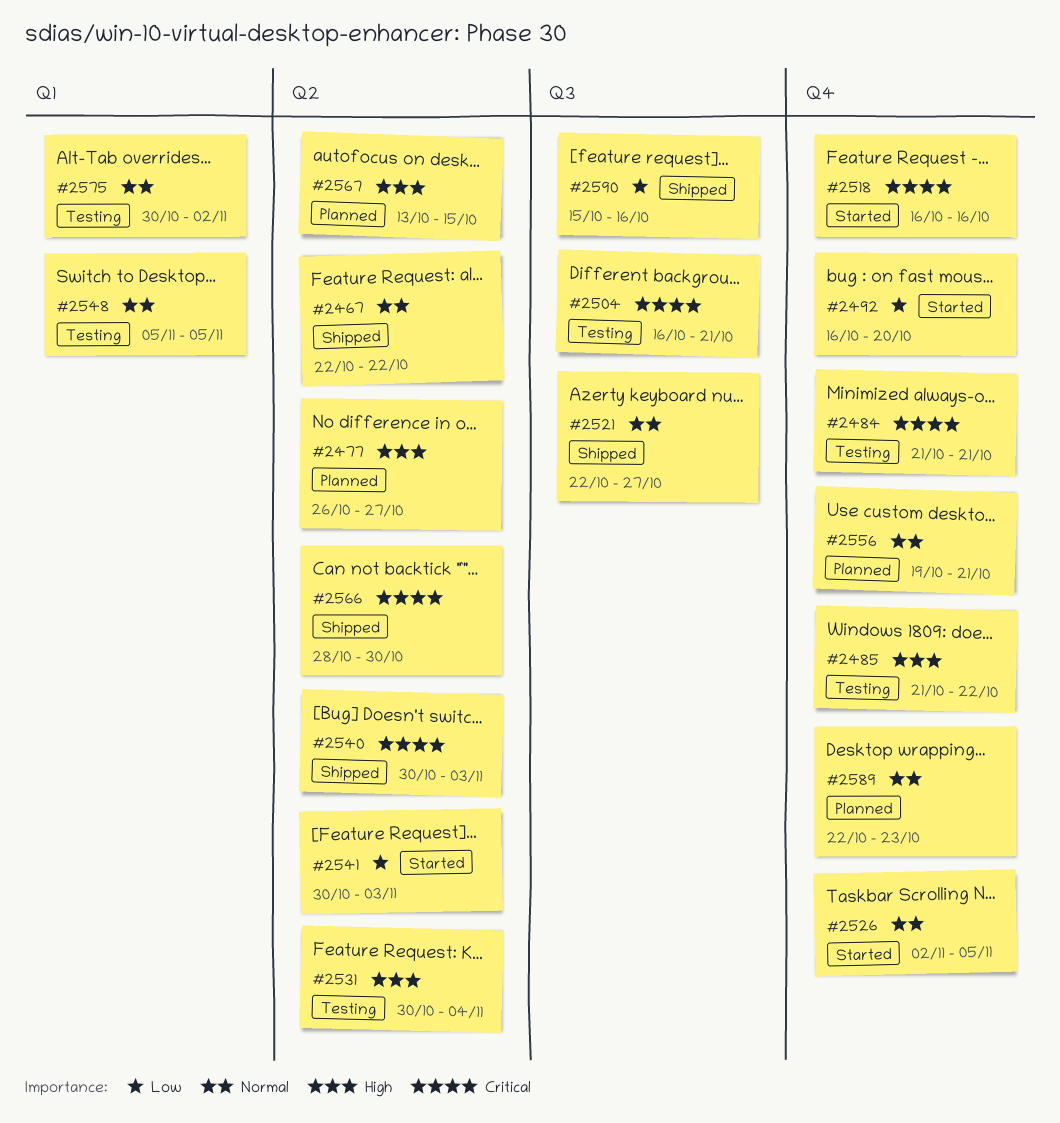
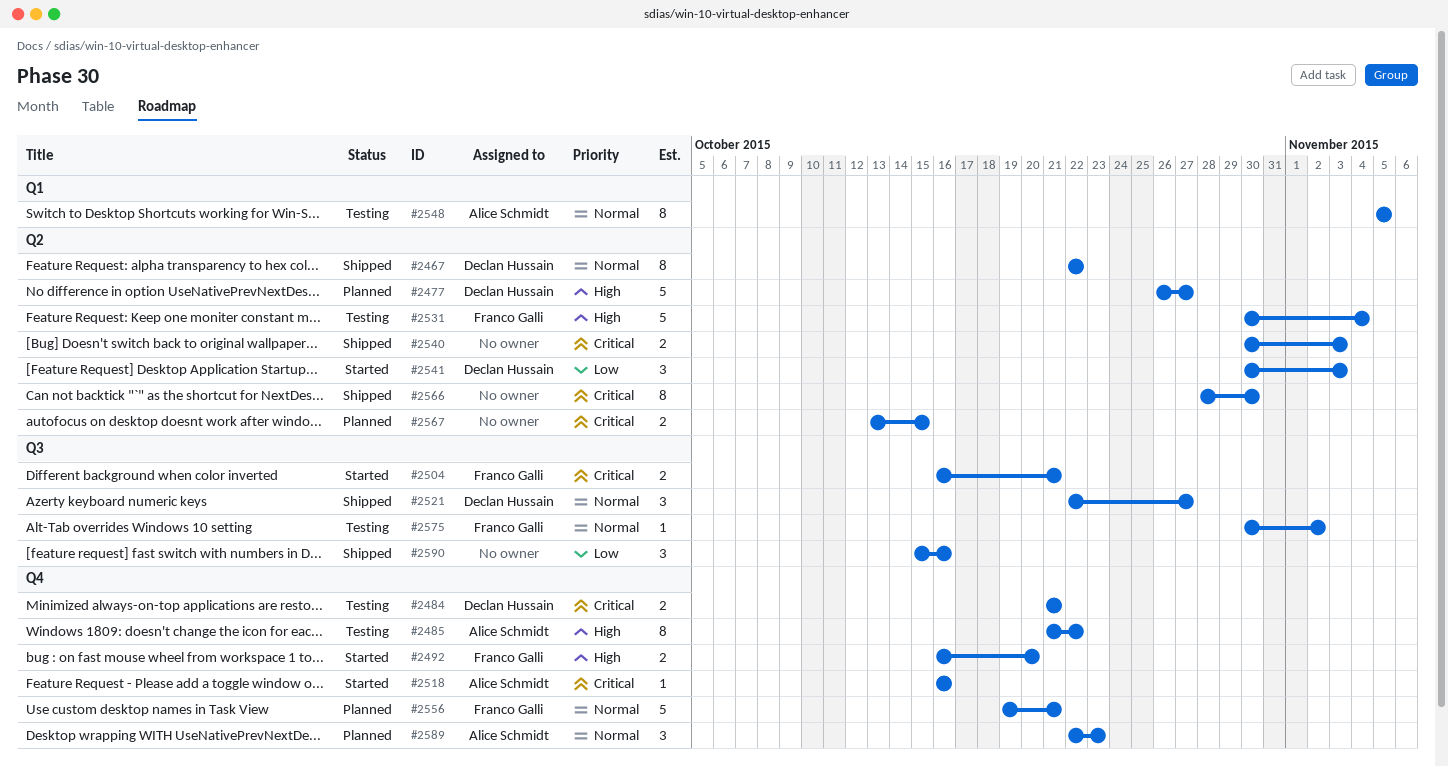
#2492, priority: Low -> High
#2504, status: Testing -> Started
#2526: present -> none
#2567, priority: High -> Critical
#2575, label: Q1 -> Q3

